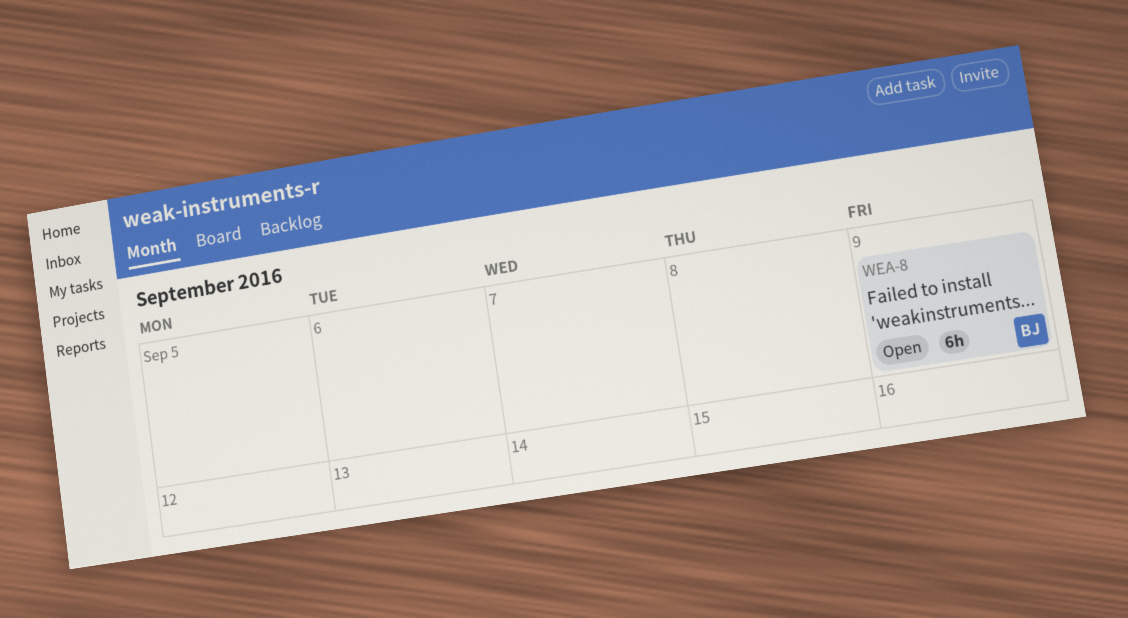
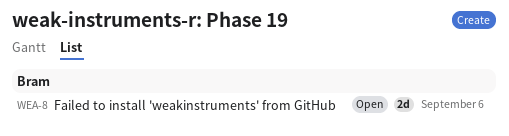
WEA-8, estimate: 6h -> 2d
WEA-8, due: Sep 9 -> Sep 6

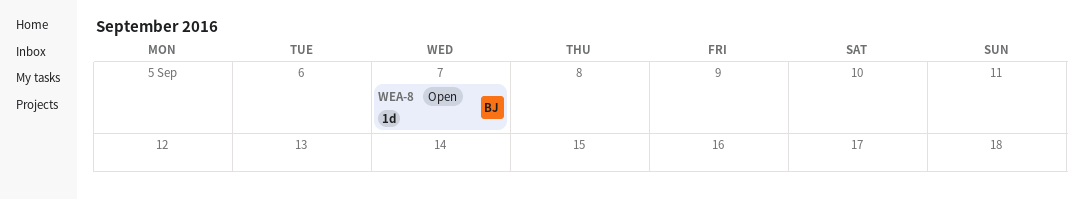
WEA-8, estimate: 2d -> 1d
WEA-8, due: Sep 6 -> Sep 7

